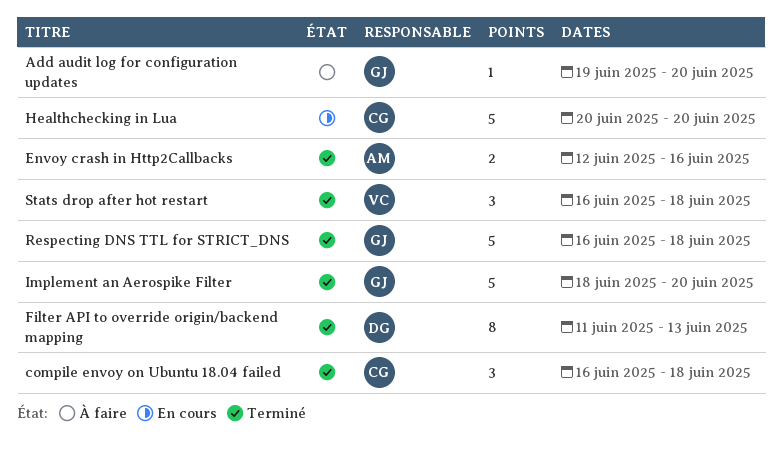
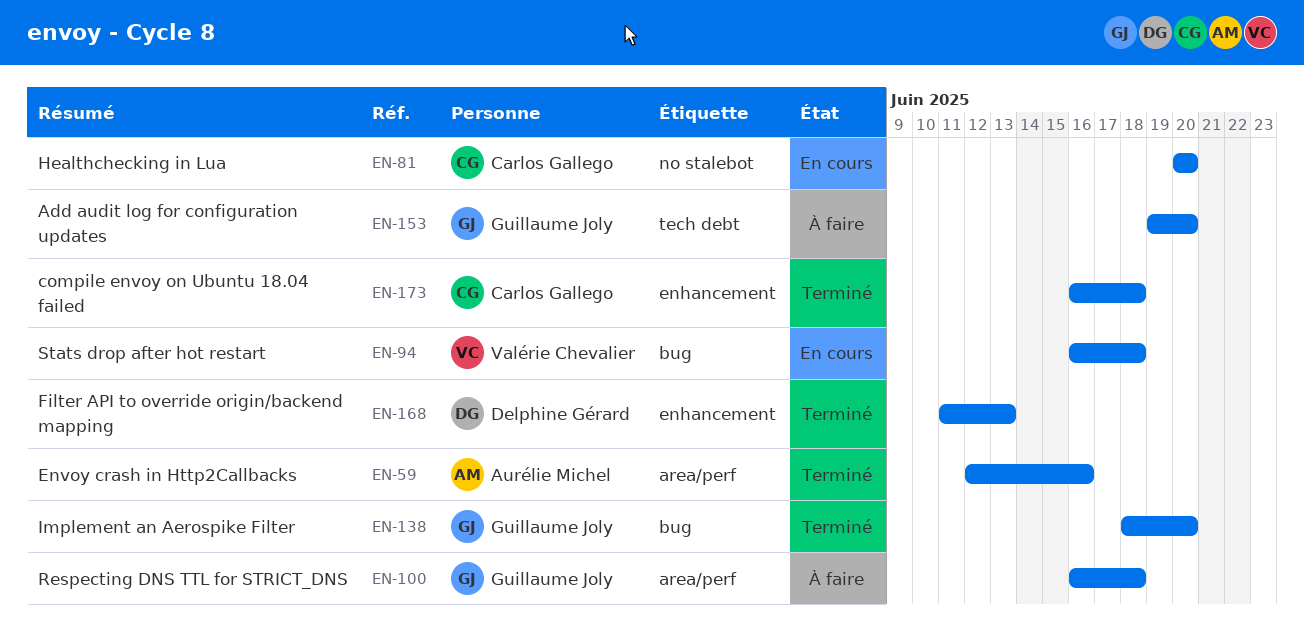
Respecting DNS TTL for STRICT_DNS, status: Terminé -> À faire
Stats drop after hot restart, status: Terminé -> En cours

